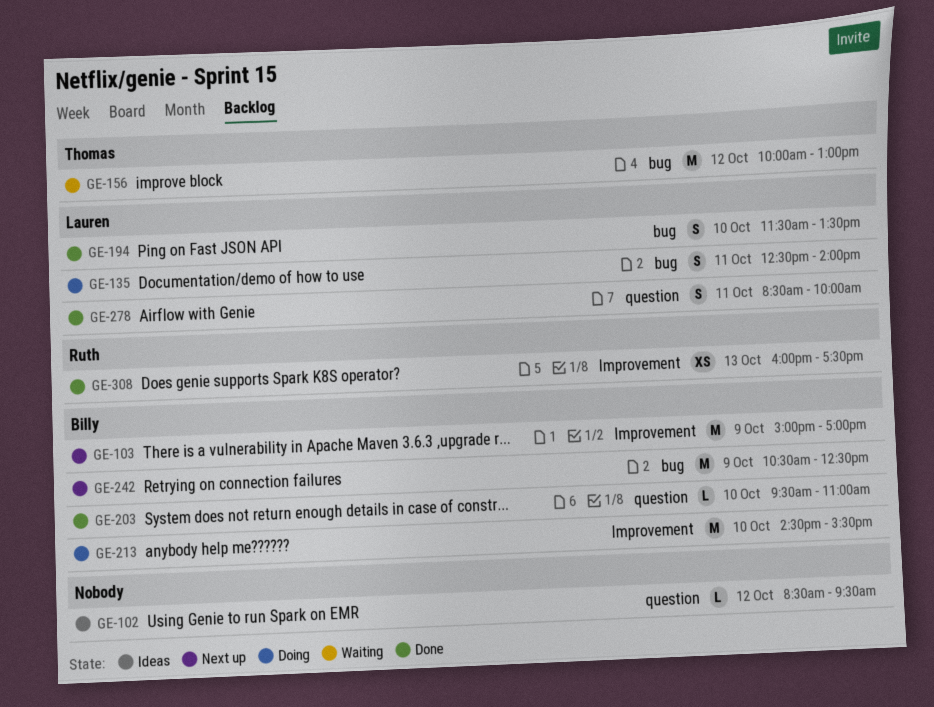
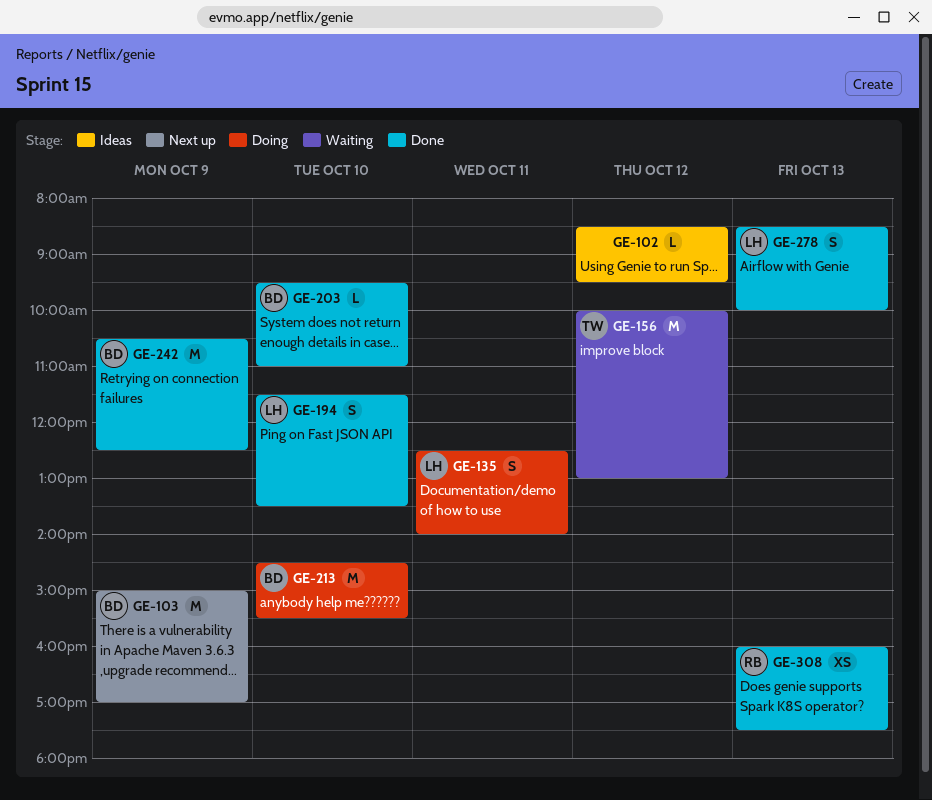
GE-242, status: Next up -> Done
GE-278, day: Oct 11 -> Oct 13

